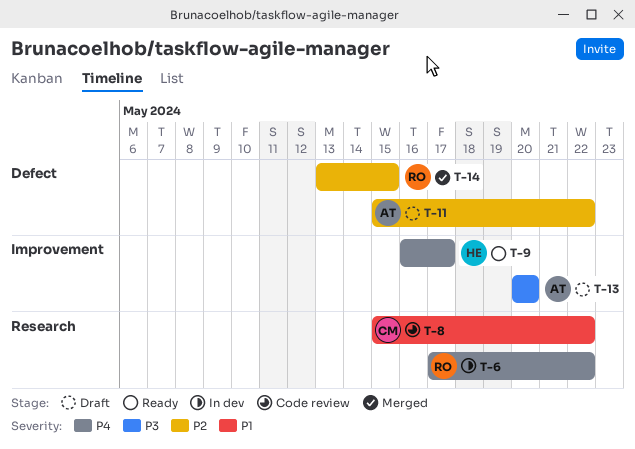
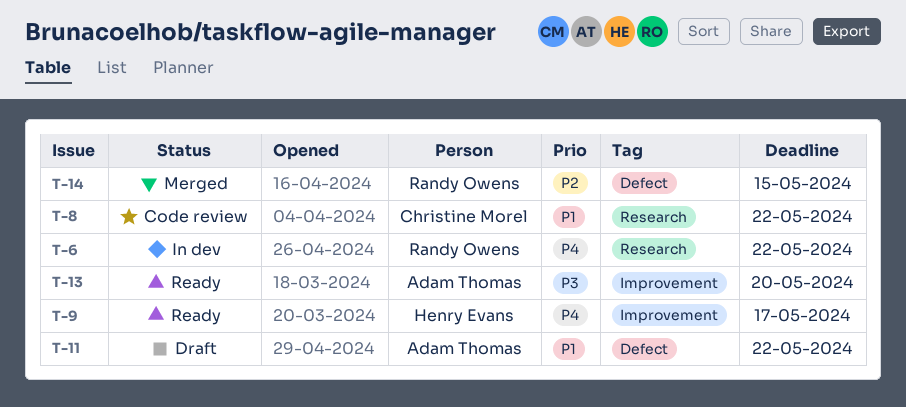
T-11, priority: P2 -> P1
T-13, status: Draft -> Ready

